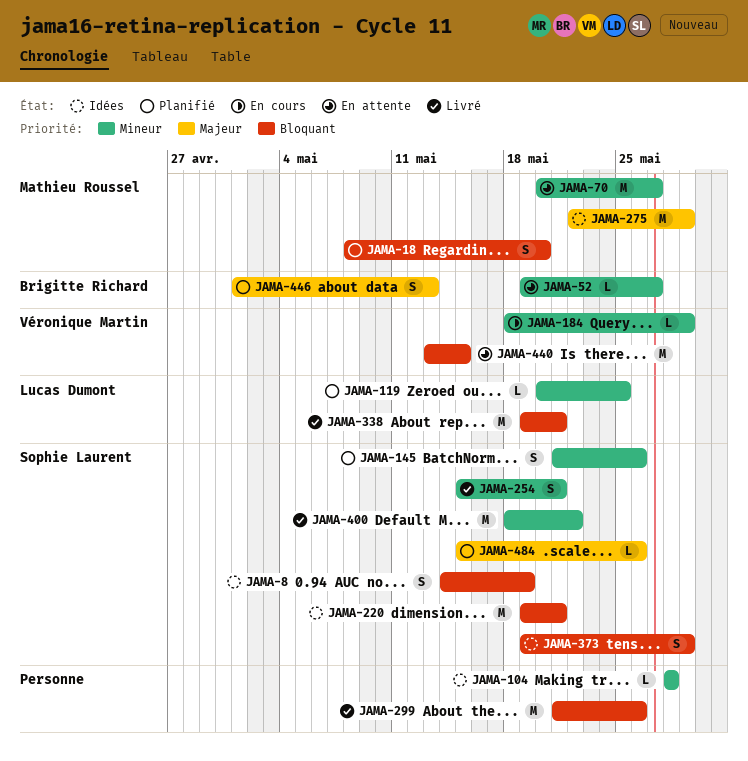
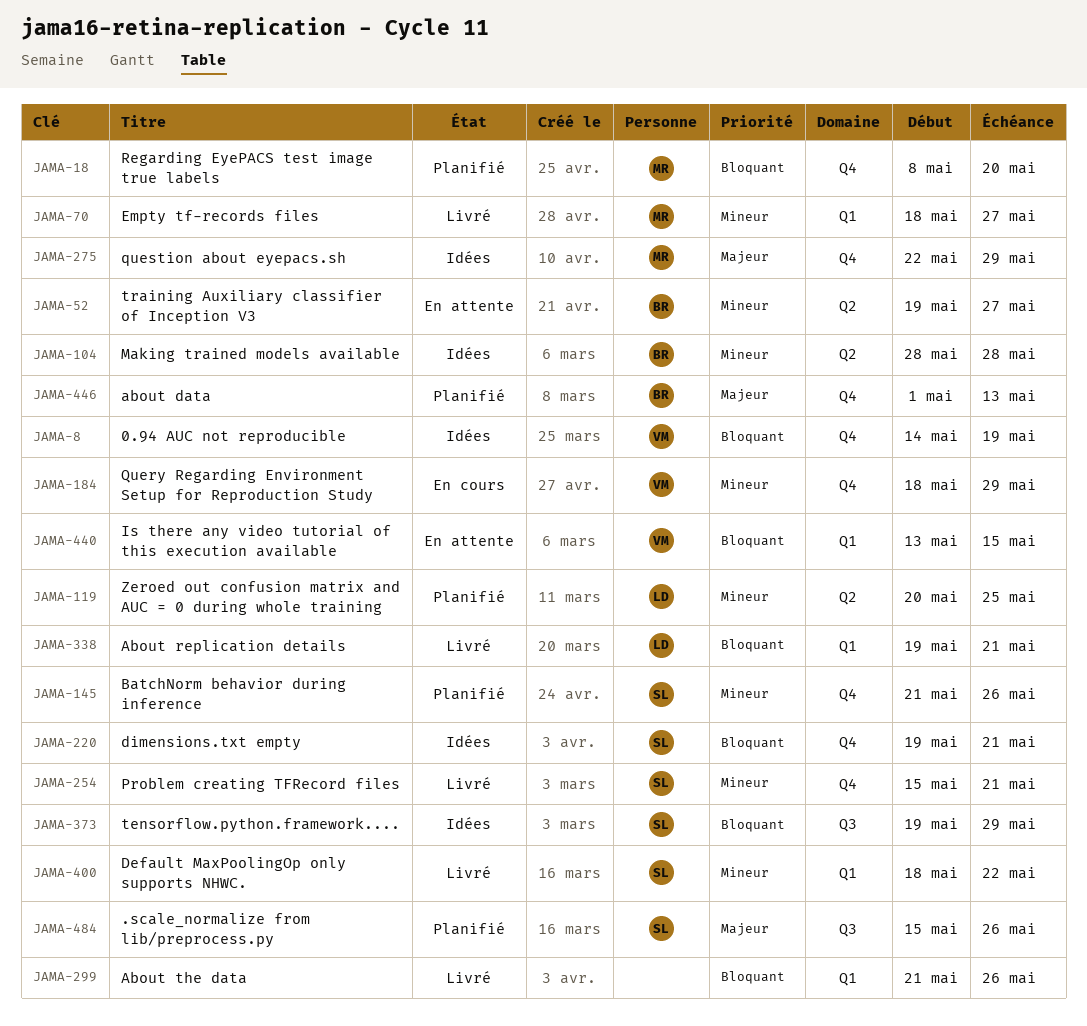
JAMA-8, owner: Sophie Laurent -> Véronique Martin
JAMA-70, status: En attente -> Livré
JAMA-70, start: May 20 -> May 18
JAMA-104, owner: none -> Brigitte Richard

